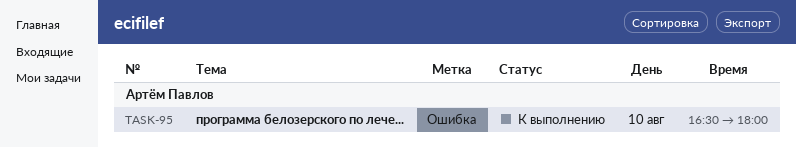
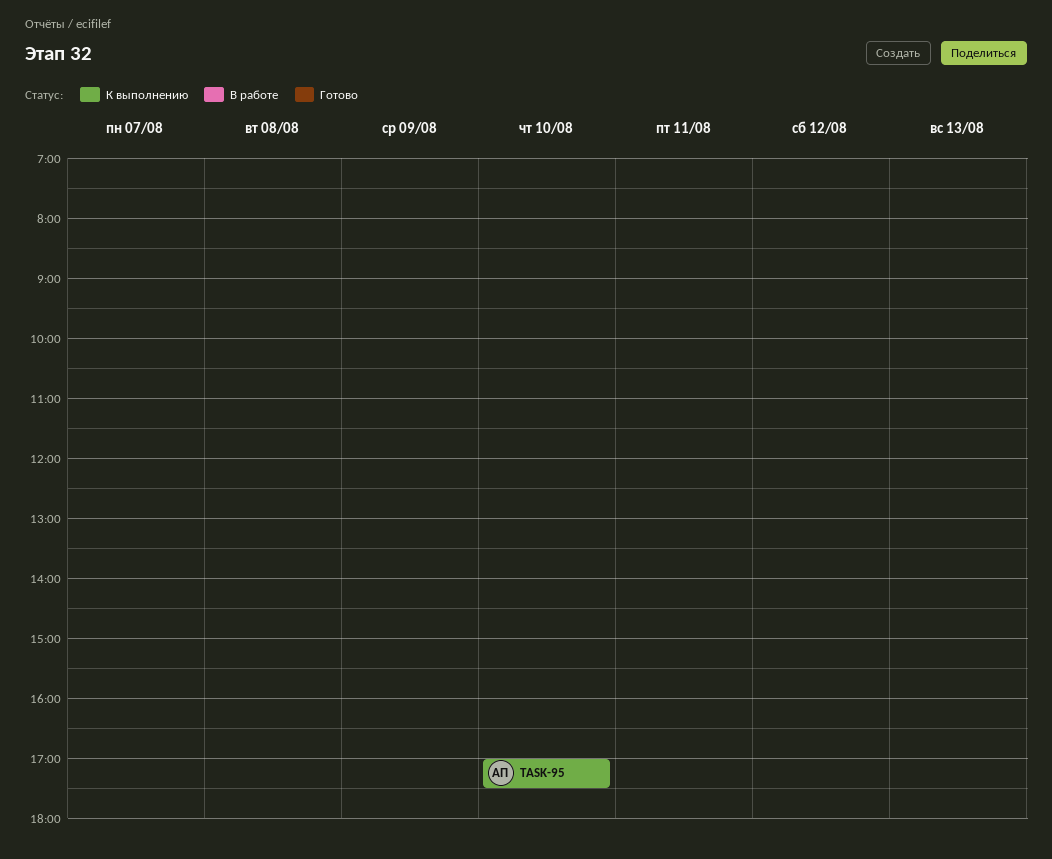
TASK-95, begins: 16:30 -> 17:00
TASK-95, ends: 18:00 -> 17:30

